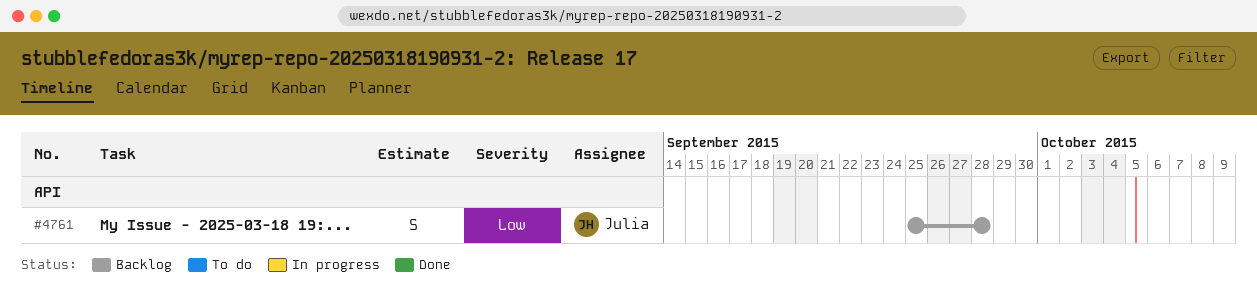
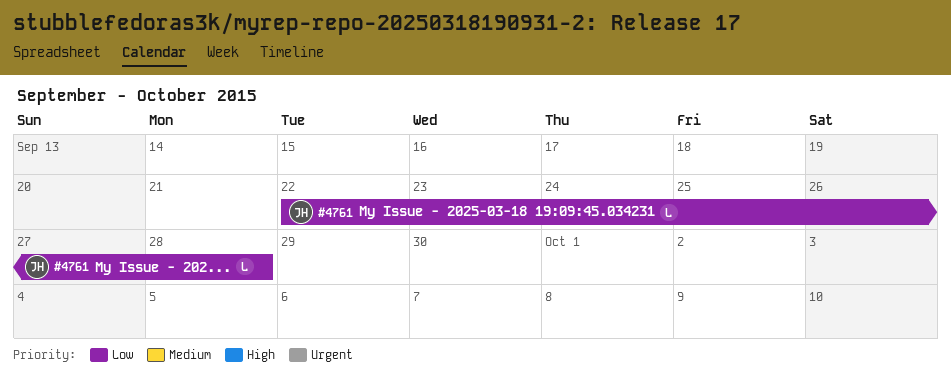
#4761, estimate: S -> L
#4761, start: Sep 25 -> Sep 22

